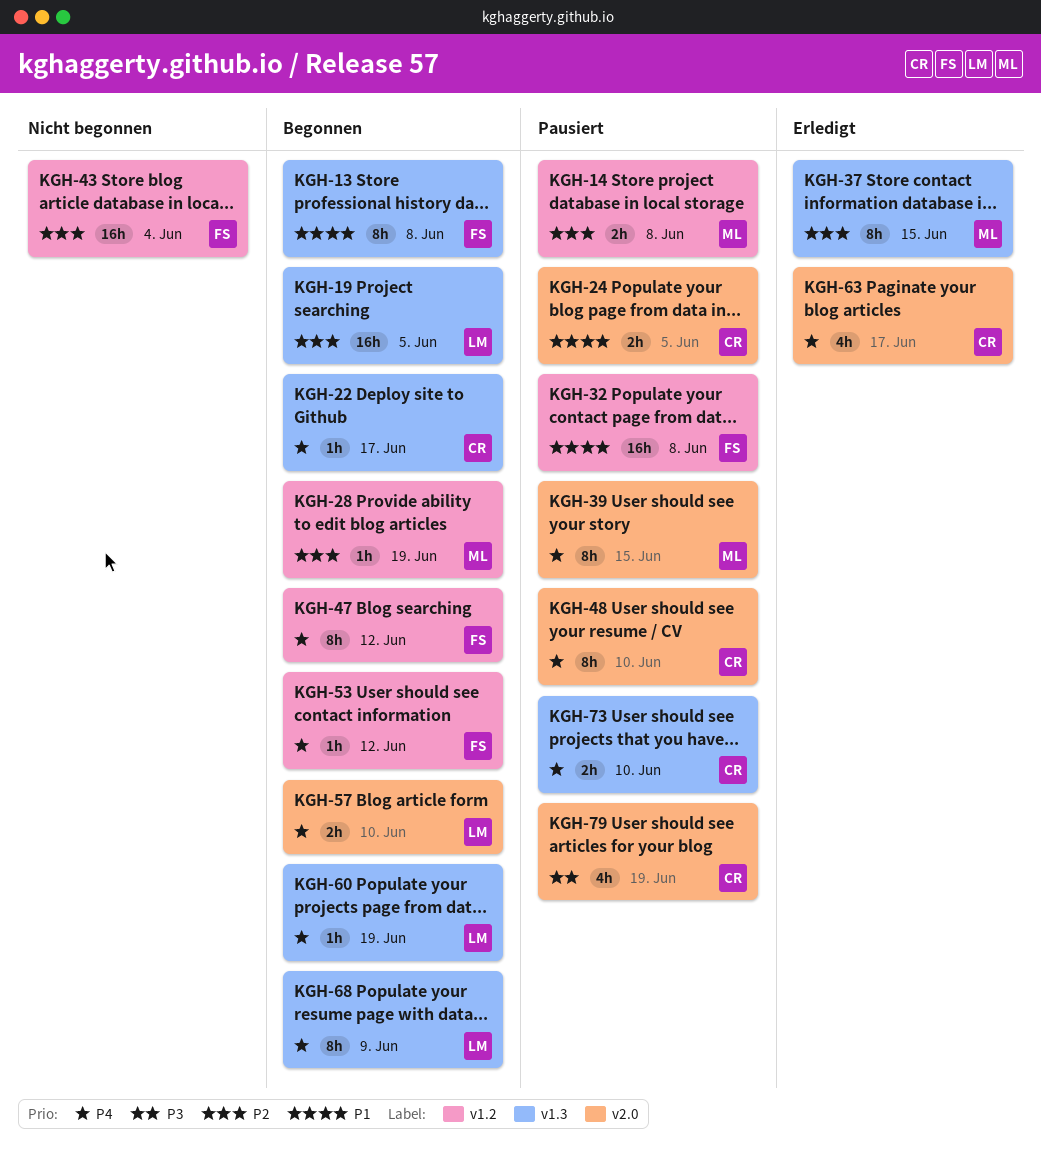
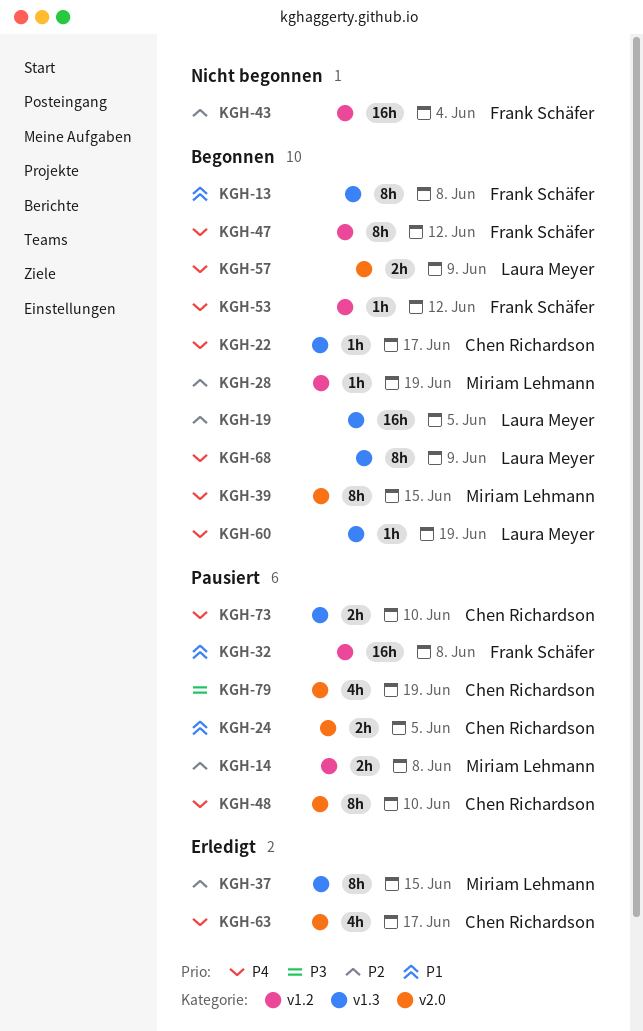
KGH-39, status: Pausiert -> Begonnen
KGH-57, due: Jun 10 -> Jun 9

